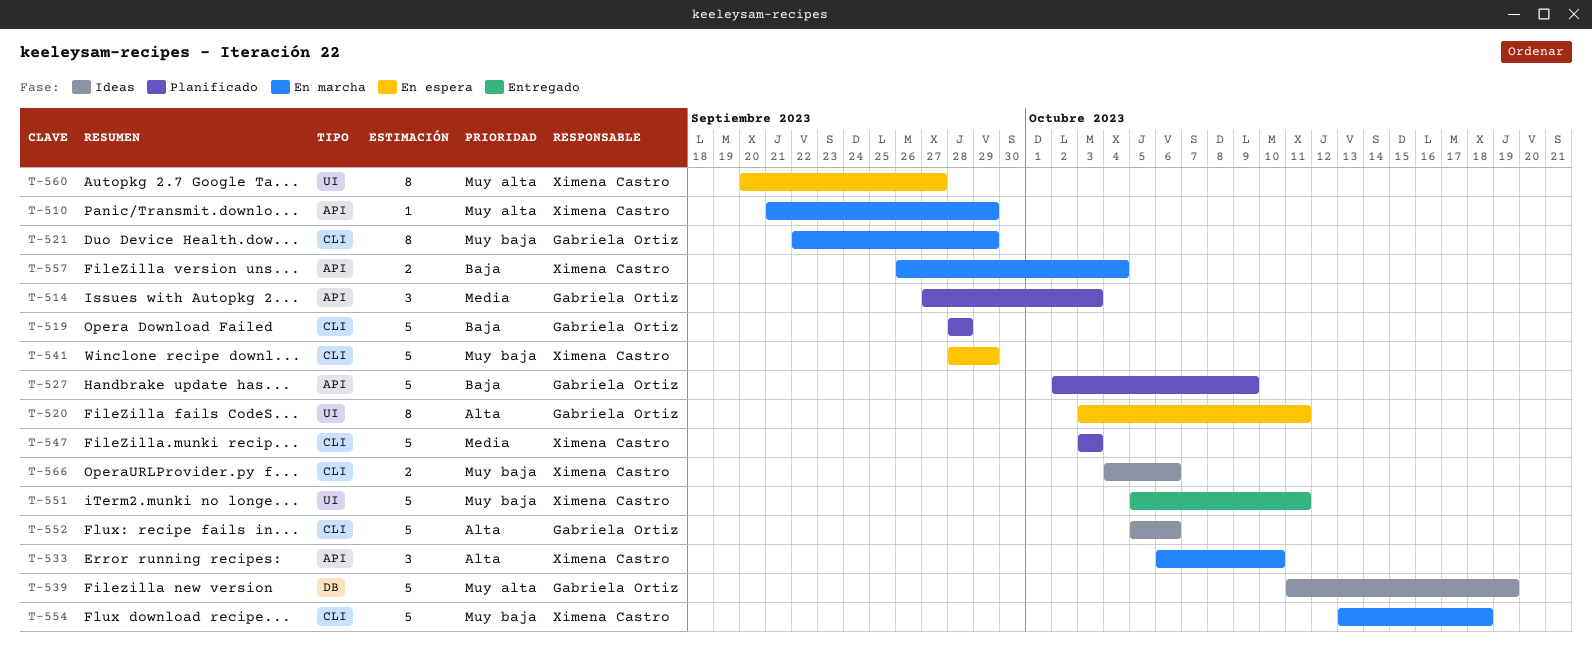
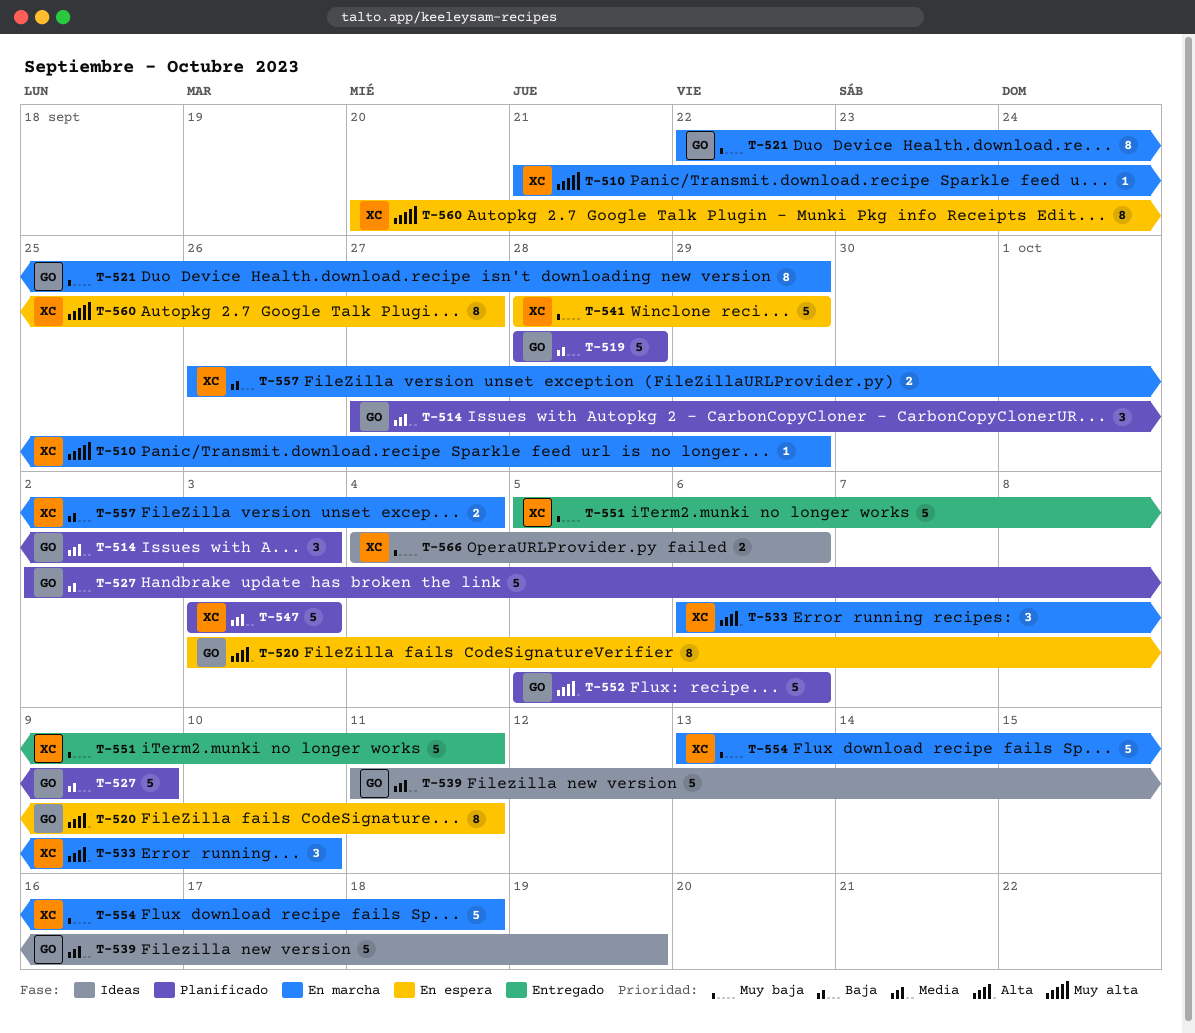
T-539, priority: Muy alta -> Media
T-552, status: Ideas -> Planificado

